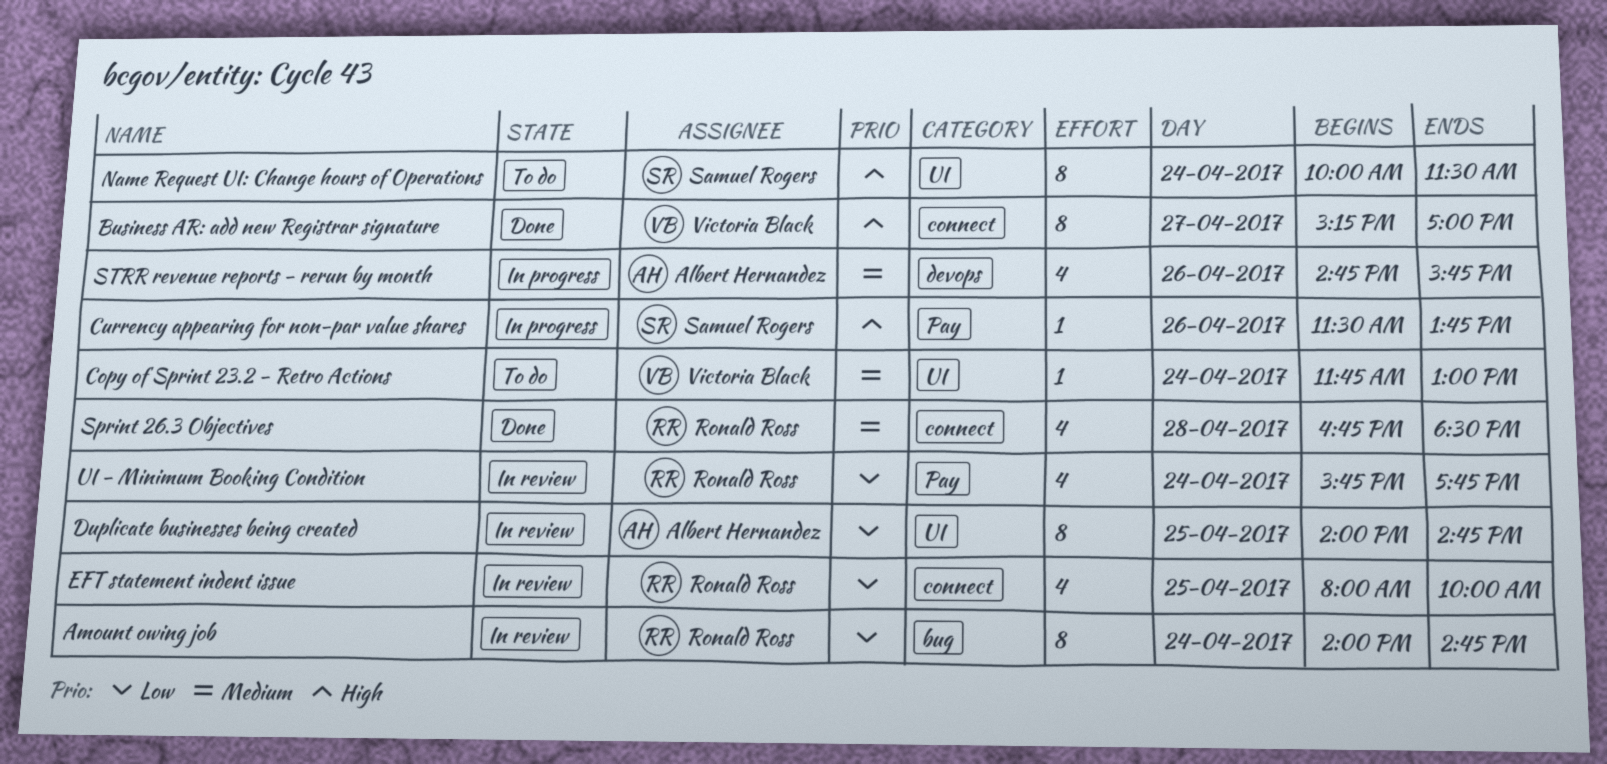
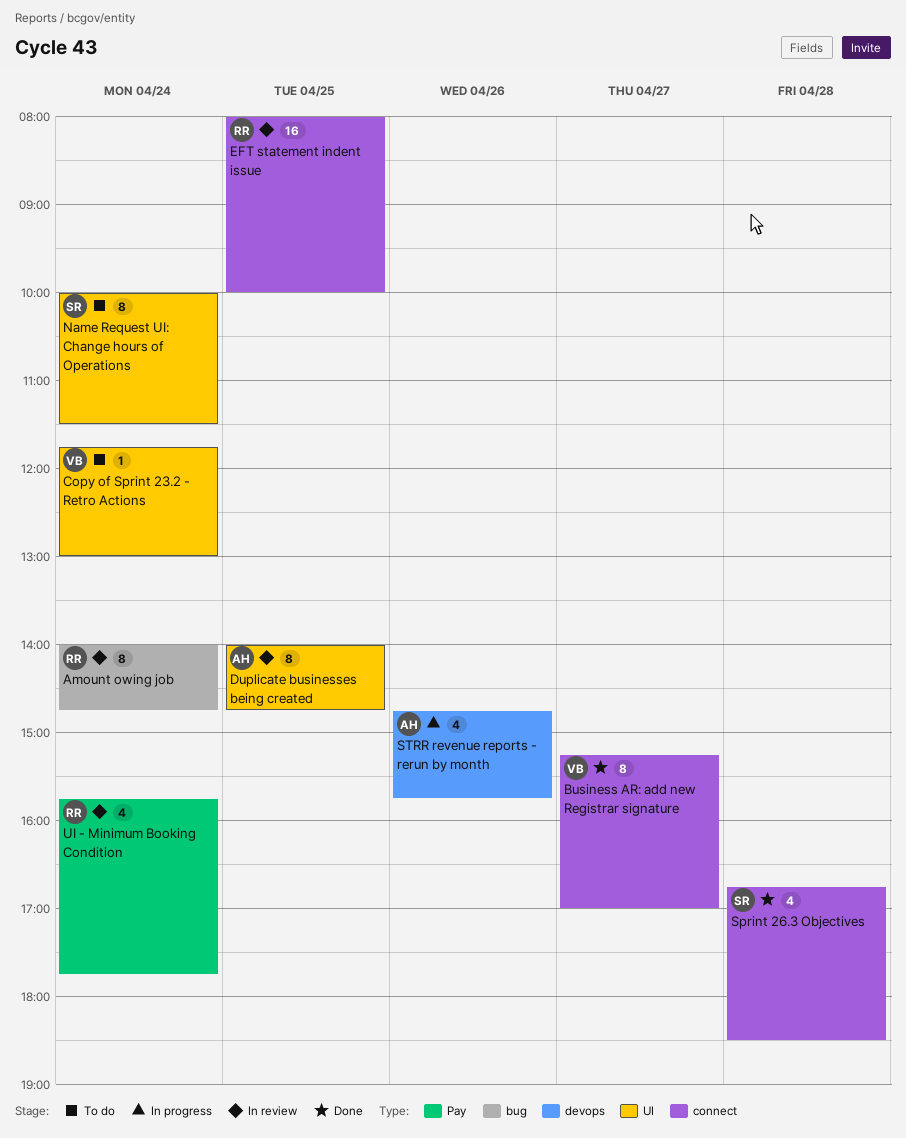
Currency appearing for non-par value shares: present -> none
EFT statement indent issue, estimate: 4 -> 16
Sprint 26.3 Objectives, owner: Ronald Ross -> Samuel Rogers

